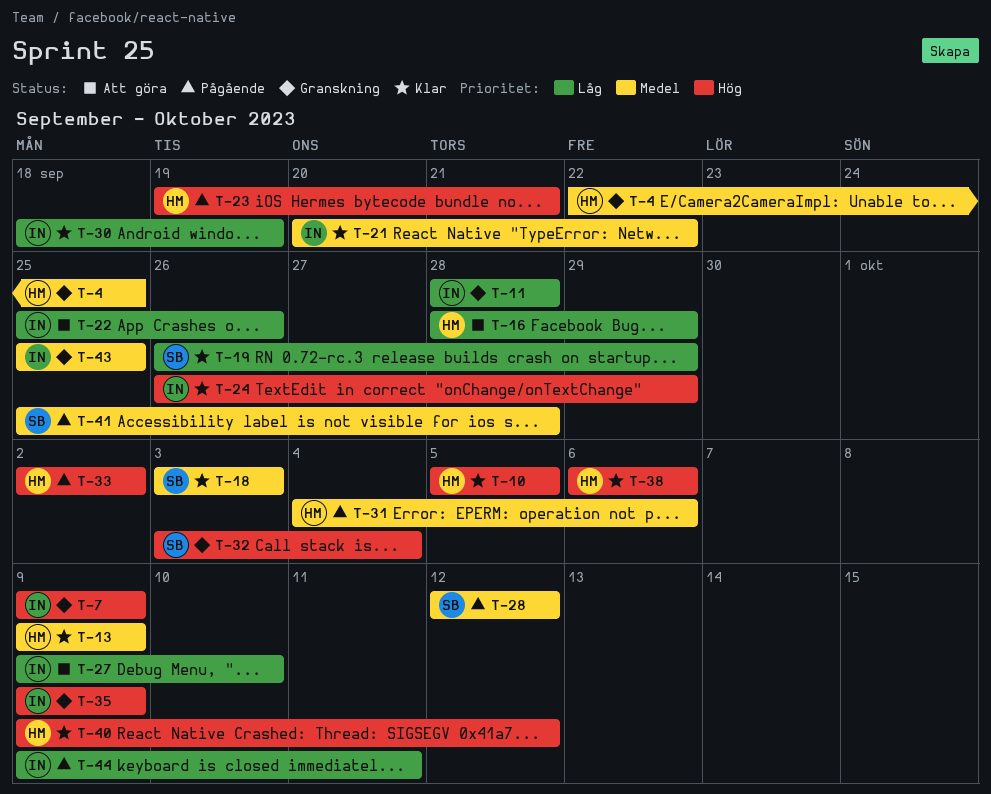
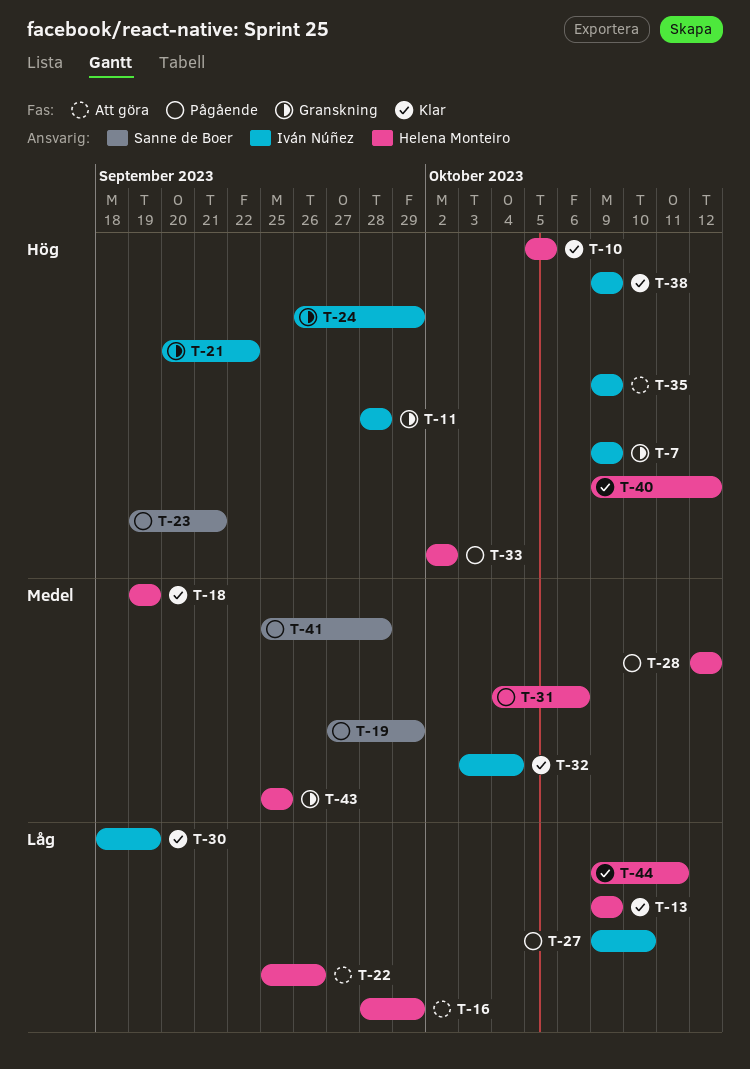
T-4: present -> none
T-11, priority: Låg -> Hög
T-13, priority: Medel -> Låg
T-18, owner: Sanne de Boer -> Helena Monteiro
T-18, start: Oct 3 -> Sep 19
T-18, due: Oct 3 -> Sep 19
T-19, status: Klar -> Pågående
T-19, priority: Låg -> Medel
T-19, start: Sep 26 -> Sep 27
T-21, status: Klar -> Granskning
T-21, priority: Medel -> Hög
T-22, owner: Iván Núñez -> Helena Monteiro
T-23, owner: Helena Monteiro -> Sanne de Boer
T-24, status: Klar -> Granskning
T-27, status: Att göra -> Pågående
T-28, owner: Sanne de Boer -> Helena Monteiro
T-32, status: Granskning -> Klar
T-32, owner: Sanne de Boer -> Iván Núñez
T-32, priority: Hög -> Medel
T-35, status: Granskning -> Att göra
T-38, owner: Helena Monteiro -> Iván Núñez
T-38, start: Oct 6 -> Oct 9
T-38, due: Oct 6 -> Oct 9
T-43, owner: Iván Núñez -> Helena Monteiro
T-44, status: Pågående -> Klar
T-44, owner: Iván Núñez -> Helena Monteiro

